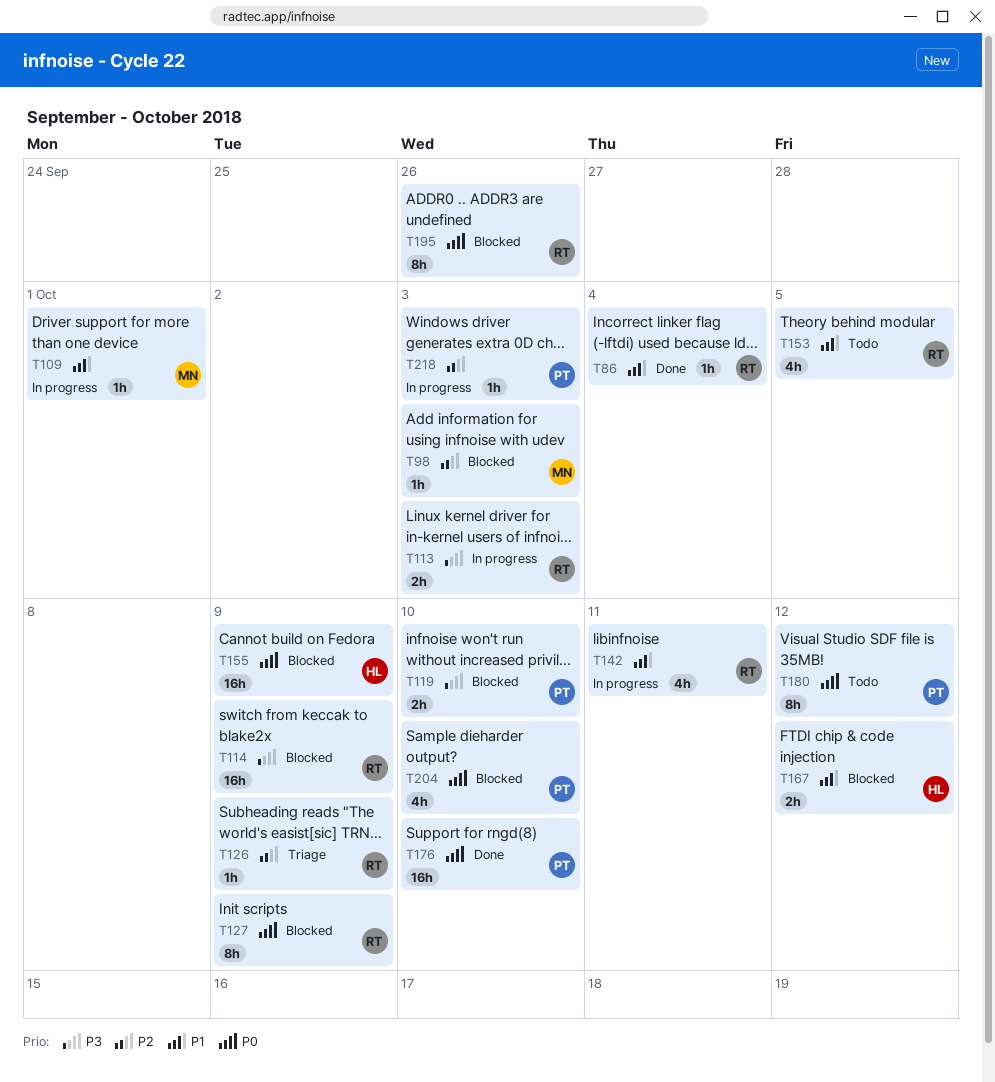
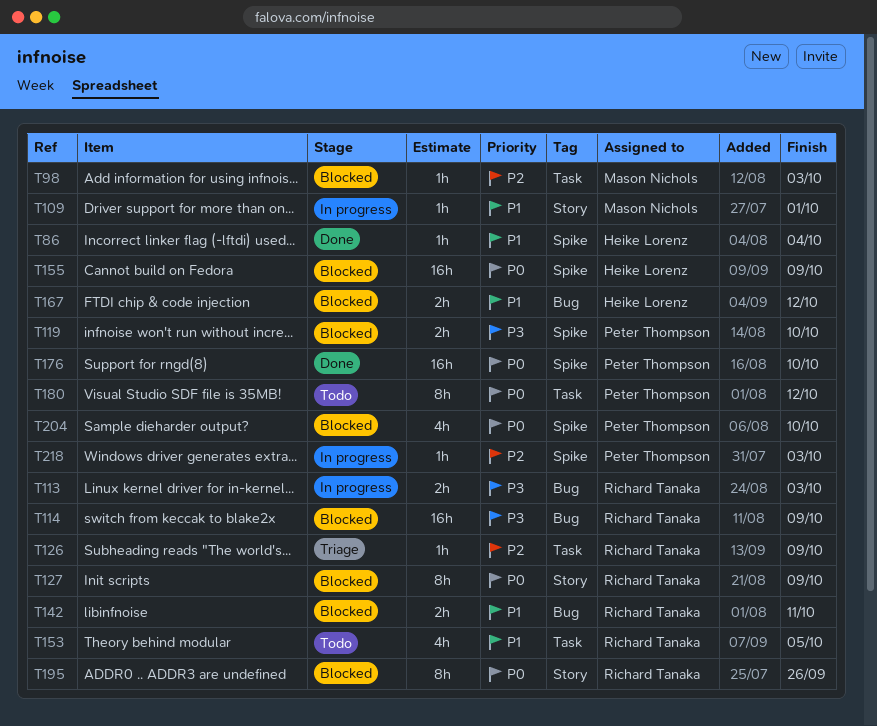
T86, owner: Richard Tanaka -> Heike Lorenz
T142, status: In progress -> Blocked
T142, estimate: 4h -> 2h

